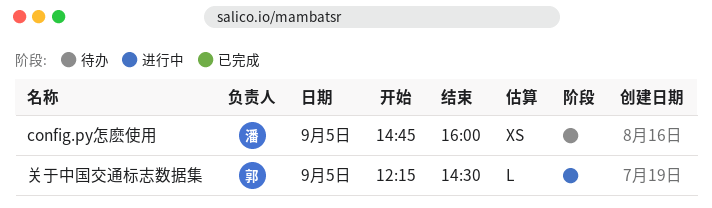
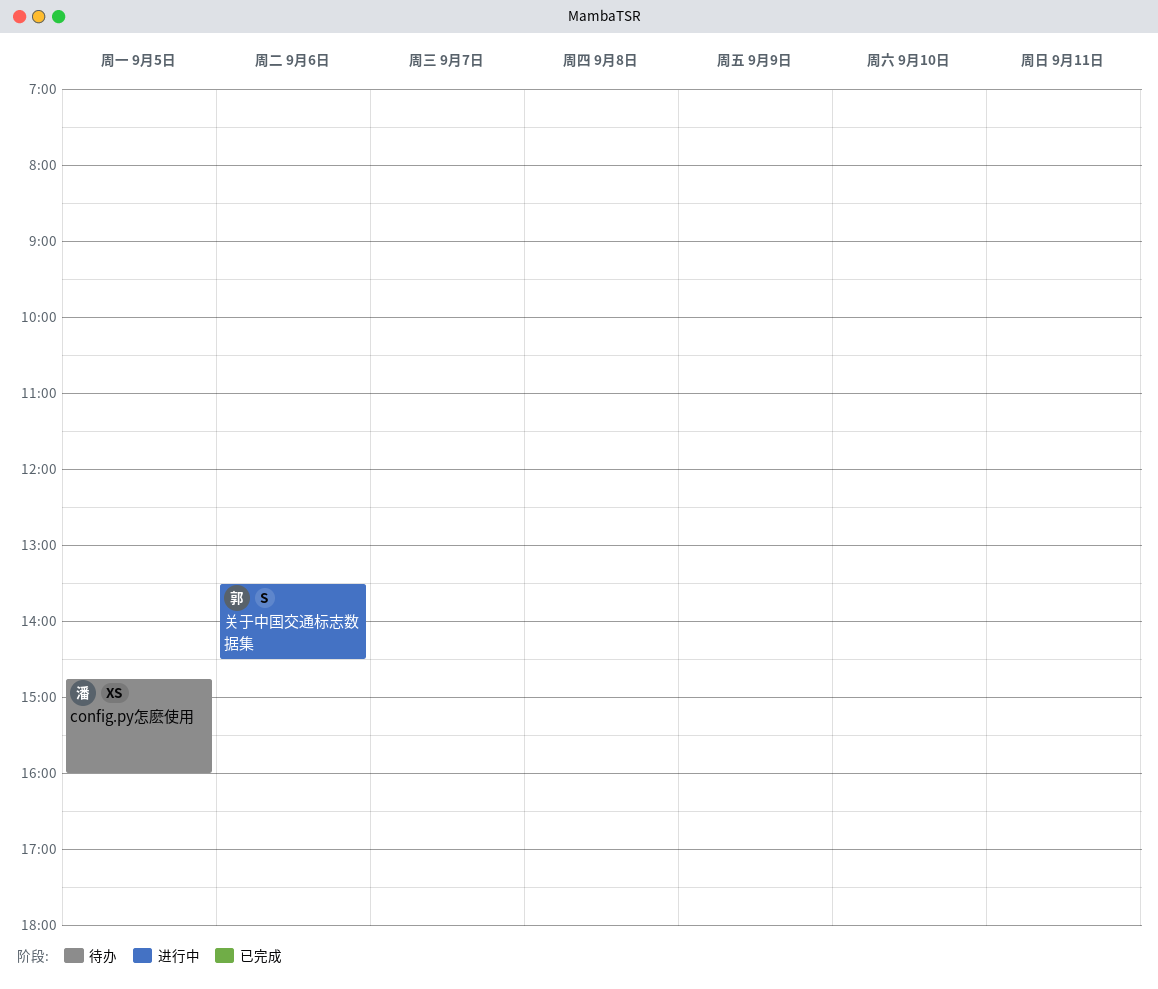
关于中国交通标志数据集, estimate: L -> S
关于中国交通标志数据集, day: Sep 5 -> Sep 6
关于中国交通标志数据集, begins: 12:15 -> 13:30

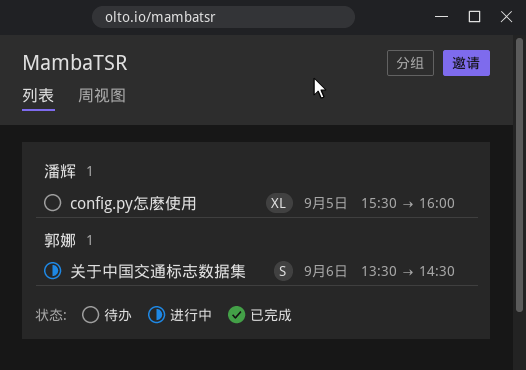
config.py怎麽使用, estimate: XS -> XL
config.py怎麽使用, begins: 14:45 -> 15:30

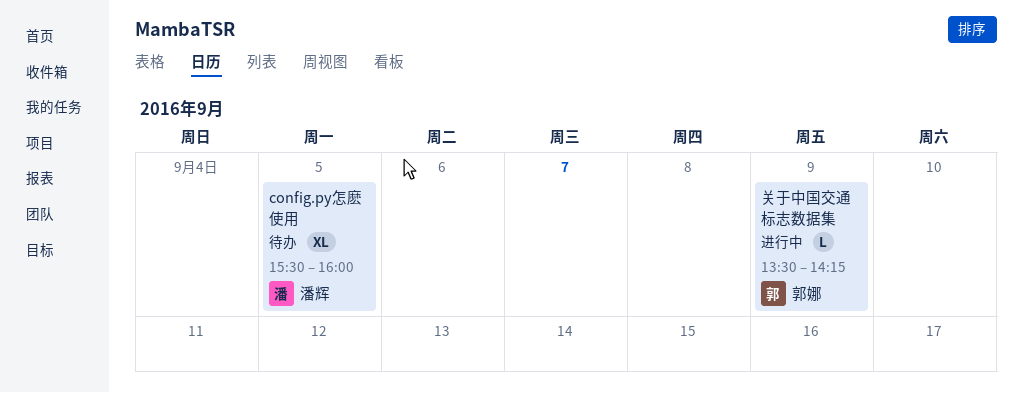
关于中国交通标志数据集, estimate: S -> L
关于中国交通标志数据集, day: Sep 6 -> Sep 9
关于中国交通标志数据集, ends: 14:30 -> 14:15

